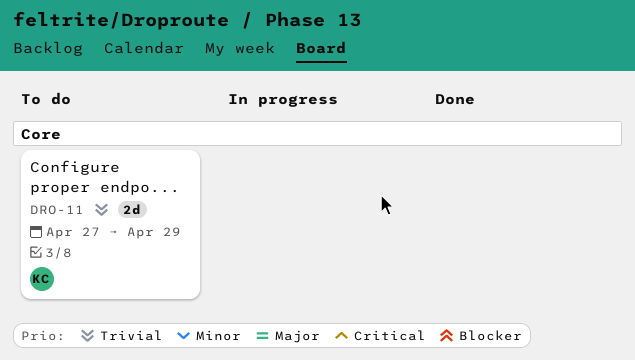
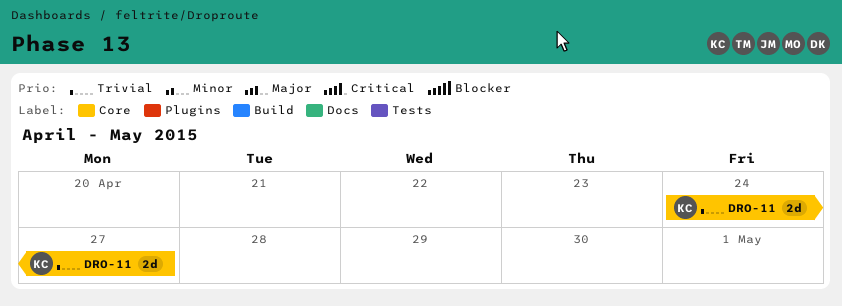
DRO-11, start: Apr 27 -> Apr 24
DRO-11, due: Apr 29 -> Apr 27

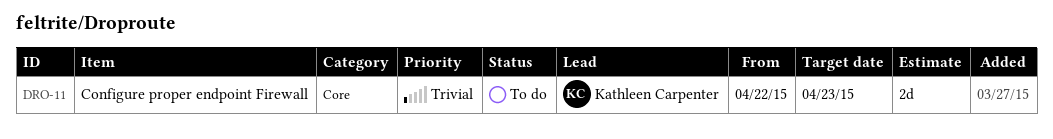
DRO-11, start: Apr 24 -> Apr 22
DRO-11, due: Apr 27 -> Apr 23

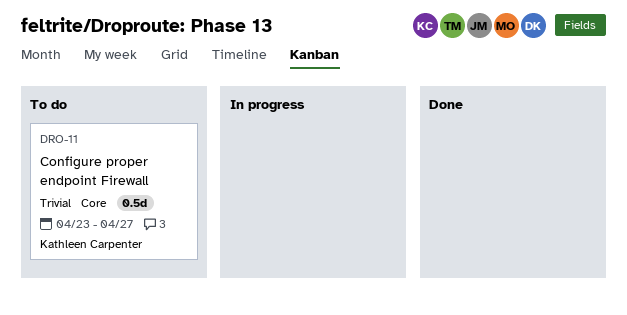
DRO-11, estimate: 2d -> 0.5d
DRO-11, start: Apr 22 -> Apr 23
DRO-11, due: Apr 23 -> Apr 27

